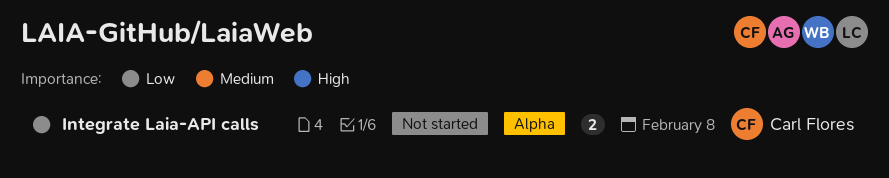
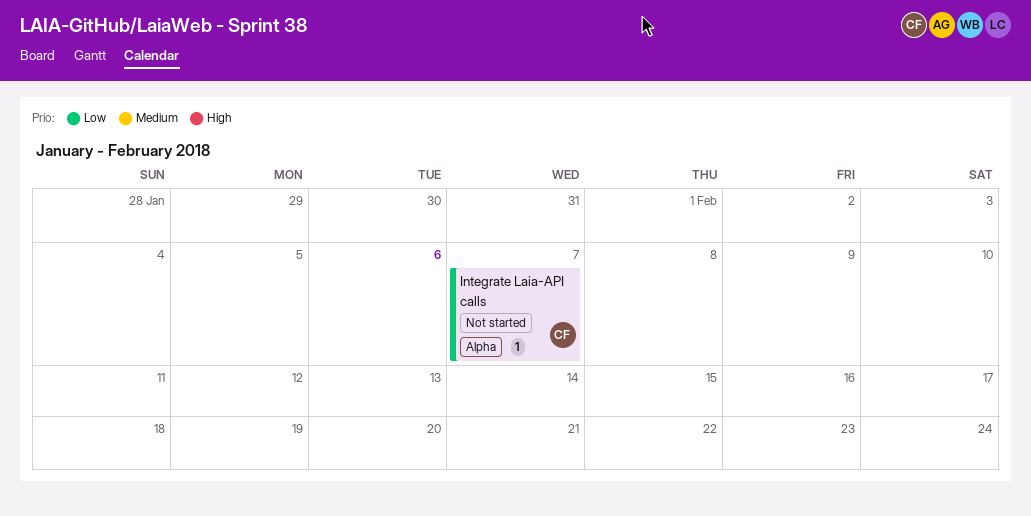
Integrate Laia-API calls, estimate: 2 -> 1
Integrate Laia-API calls, due: Feb 8 -> Feb 7

